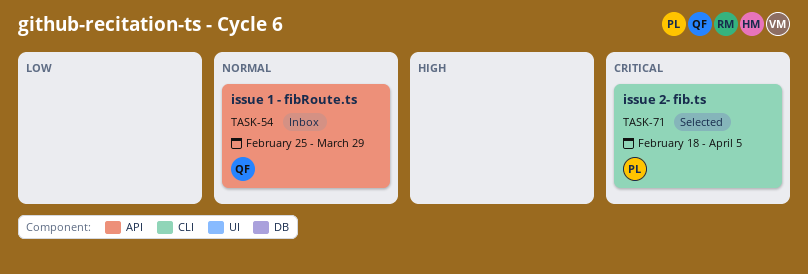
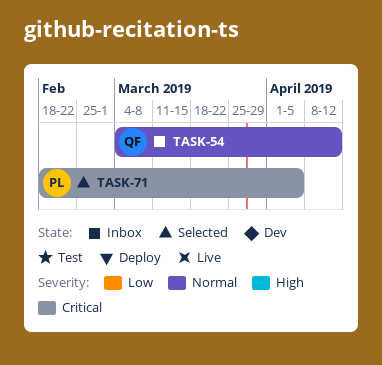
TASK-54, start: Feb 25 -> Mar 4
TASK-54, due: Mar 29 -> Apr 12

